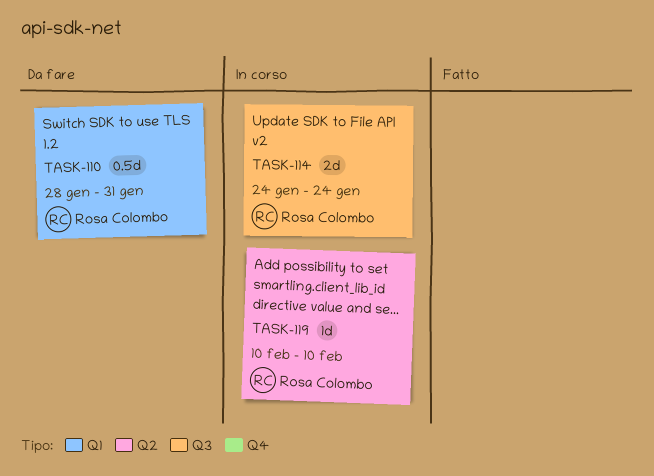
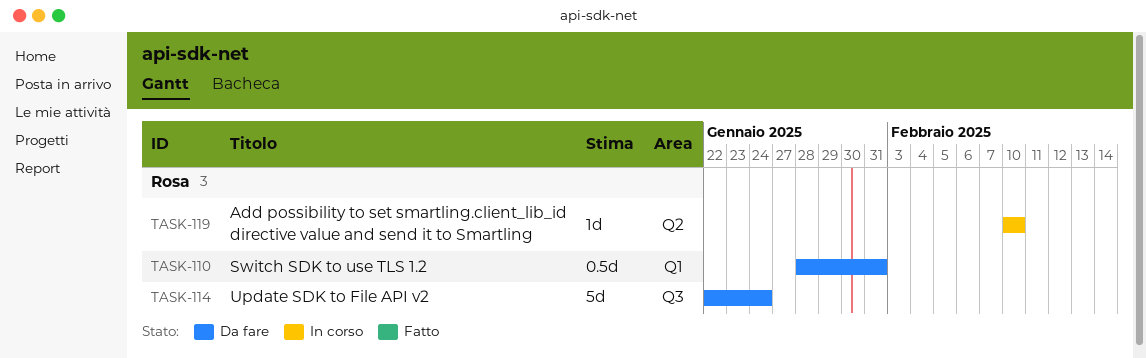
TASK-114, status: In corso -> Da fare
TASK-114, estimate: 2d -> 5d
TASK-114, start: Jan 24 -> Jan 22

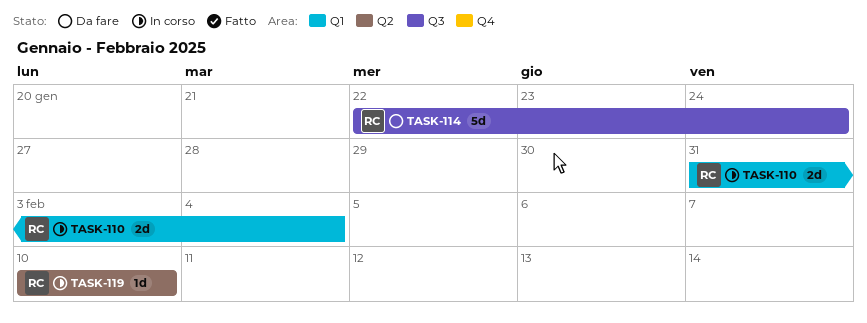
TASK-110, status: Da fare -> In corso
TASK-110, estimate: 0.5d -> 2d
TASK-110, start: Jan 28 -> Jan 31
TASK-110, due: Jan 31 -> Feb 4

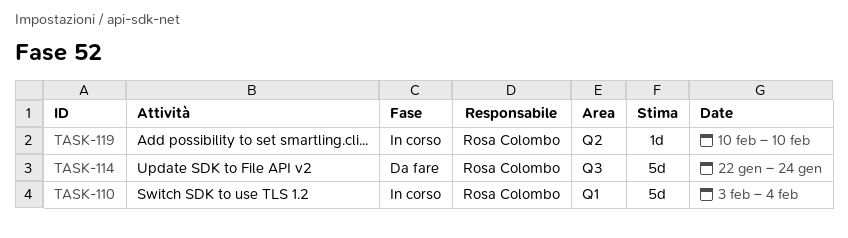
TASK-110, estimate: 2d -> 5d
TASK-110, start: Jan 31 -> Feb 3

